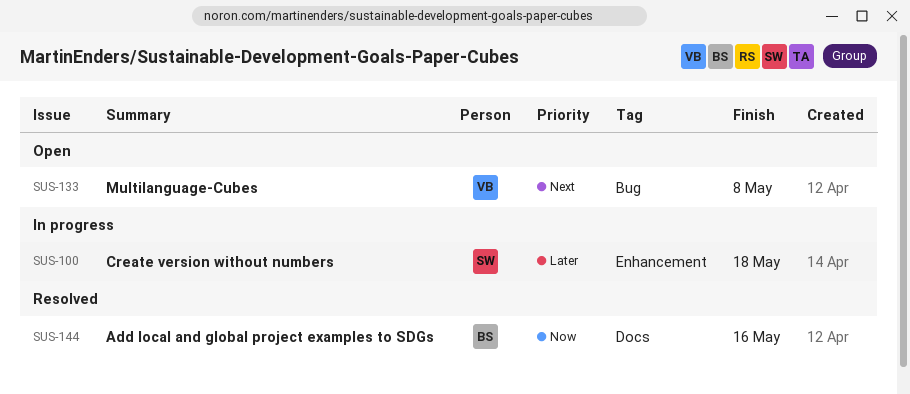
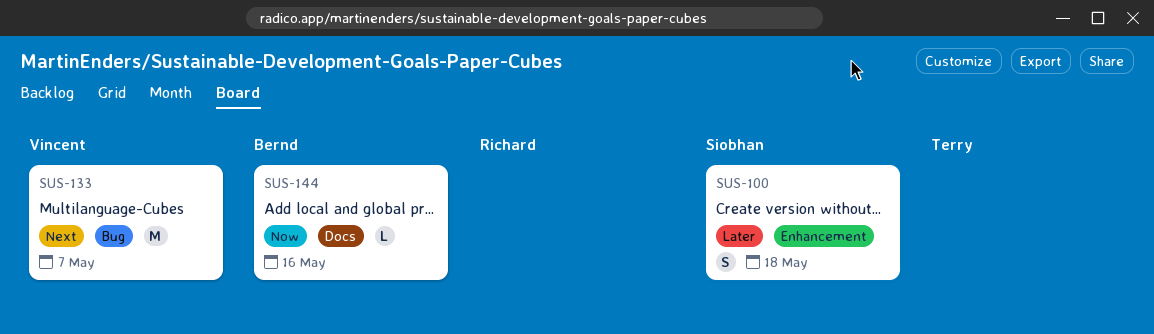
SUS-133, due: May 8 -> May 7

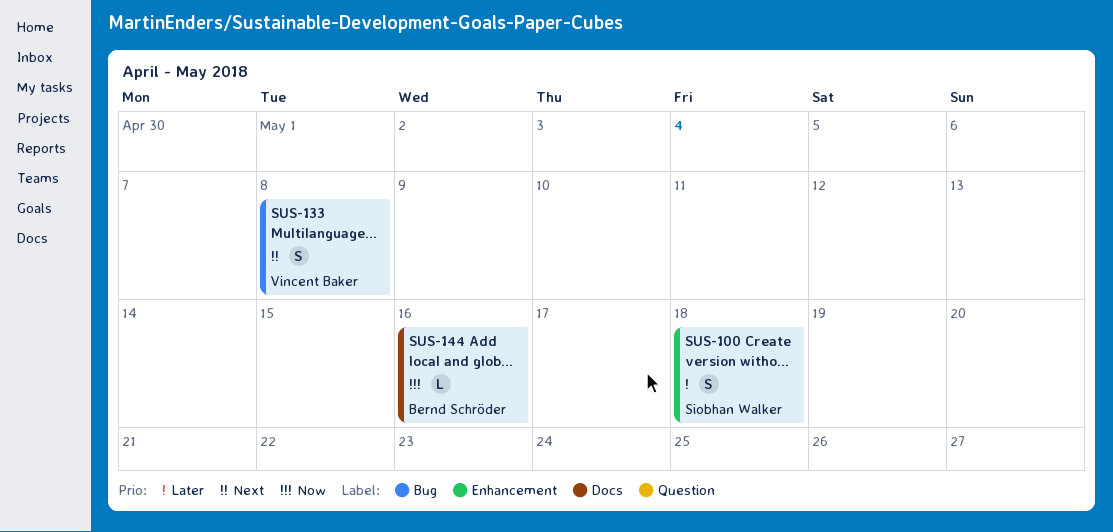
SUS-133, estimate: M -> S
SUS-133, due: May 7 -> May 8

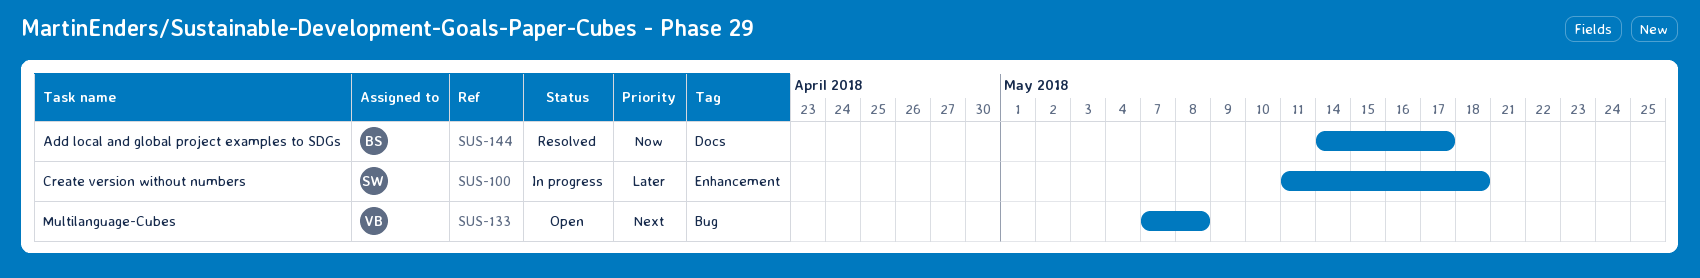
SUS-144, due: May 16 -> May 17

